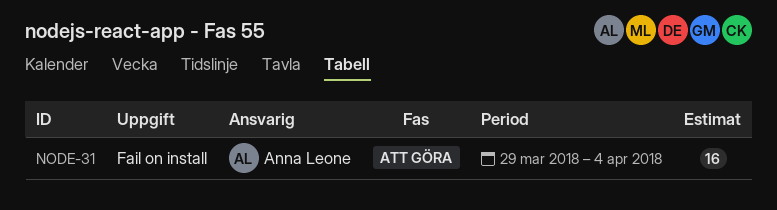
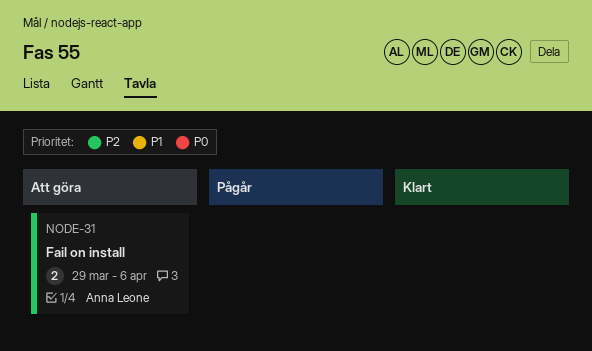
NODE-31, estimate: 16 -> 2
NODE-31, due: Apr 4 -> Apr 6

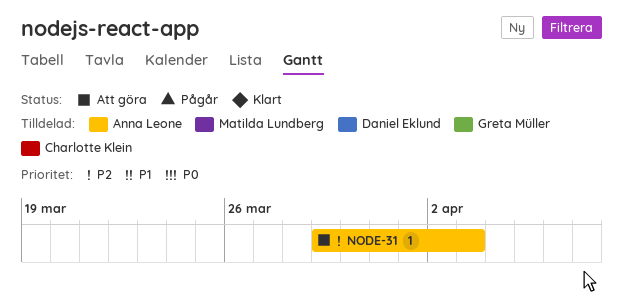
NODE-31, estimate: 2 -> 1
NODE-31, due: Apr 6 -> Apr 3

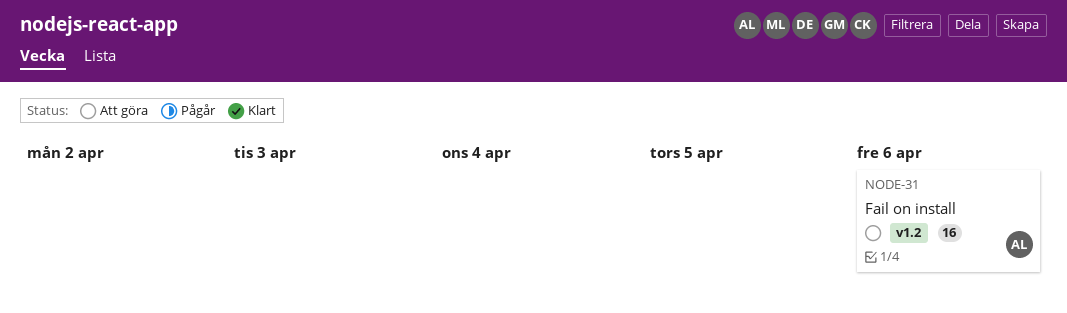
NODE-31, estimate: 1 -> 16
NODE-31, due: Apr 3 -> Apr 6

